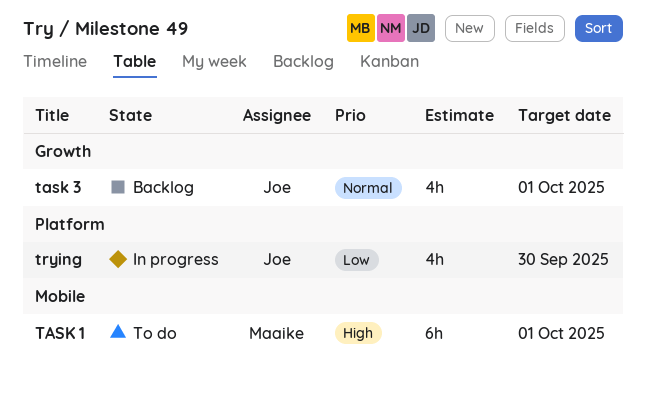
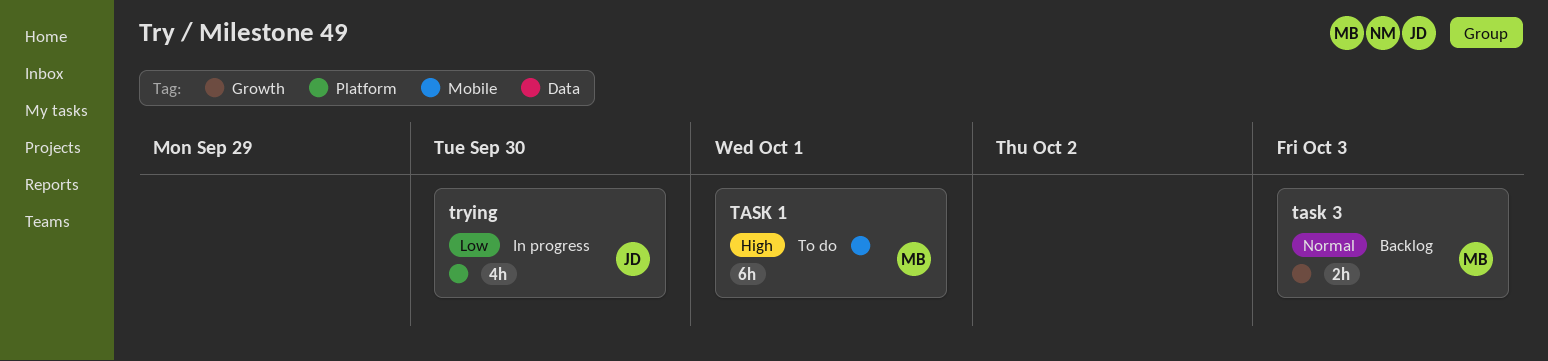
task 3, owner: Joe -> Maaike
task 3, estimate: 4h -> 2h
task 3, due: Oct 1 -> Oct 3

